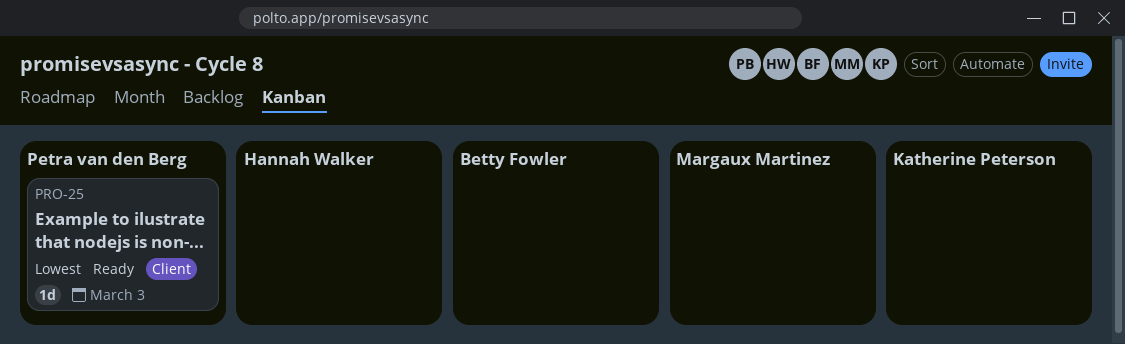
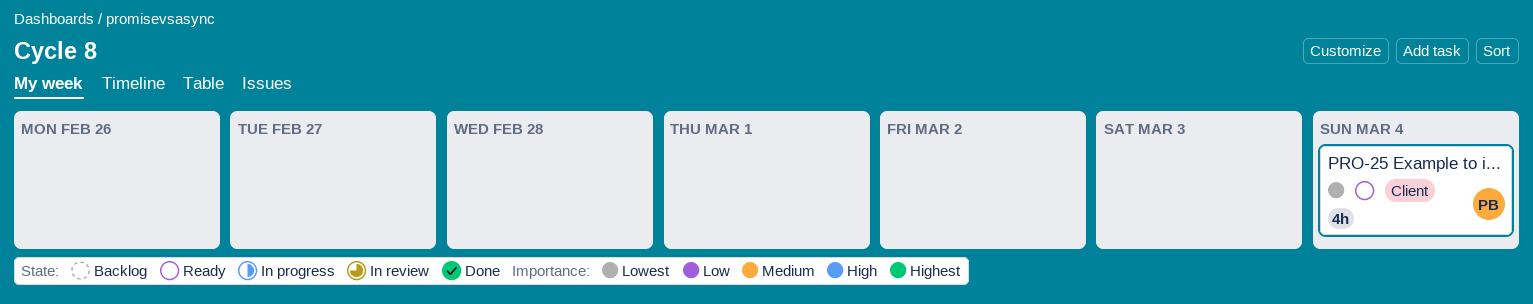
PRO-25, estimate: 1d -> 4h
PRO-25, due: Mar 3 -> Mar 4

